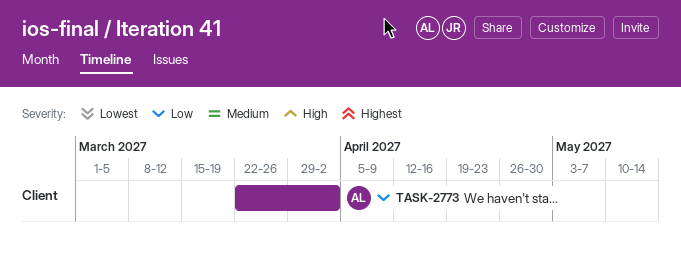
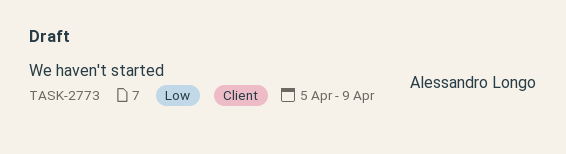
TASK-2773, start: Mar 22 -> Apr 5
TASK-2773, due: Apr 2 -> Apr 9

